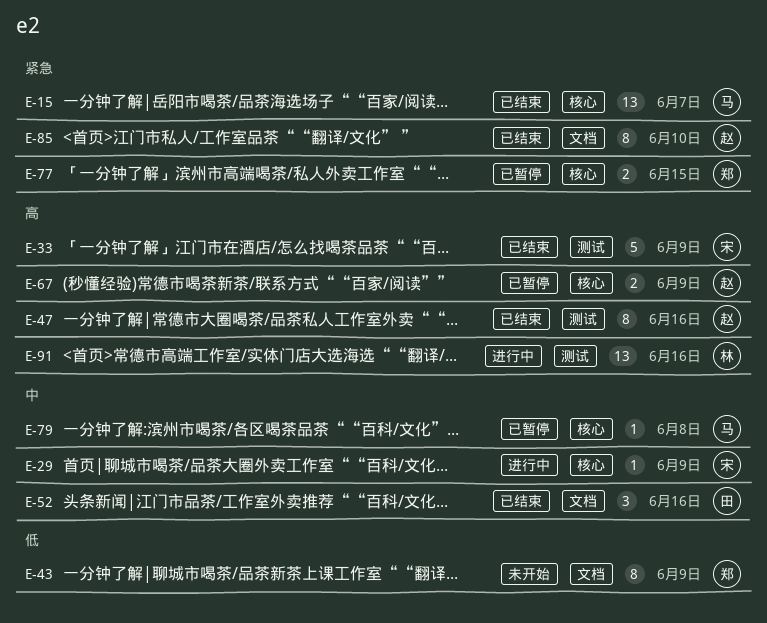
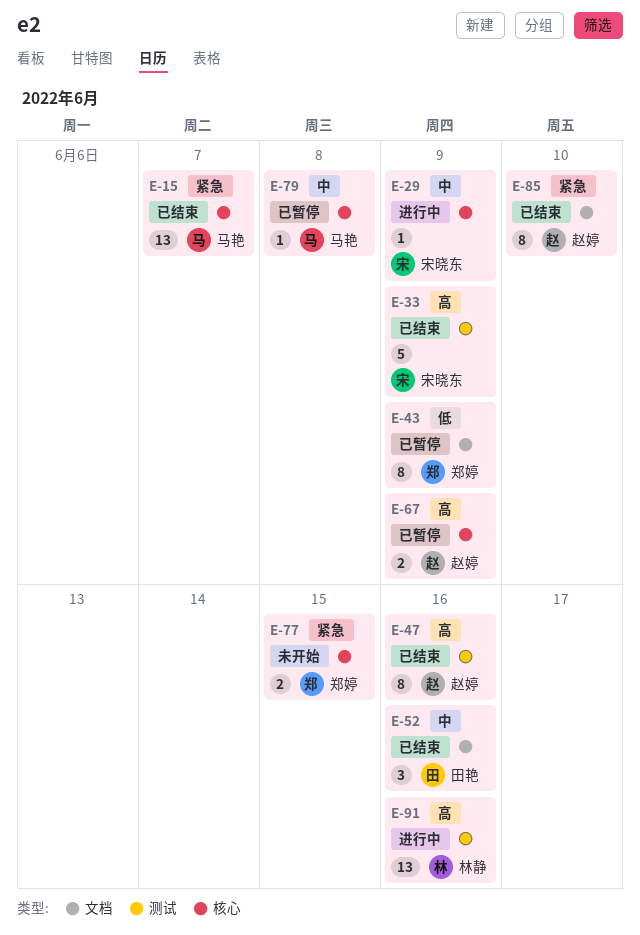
E-43, status: 未开始 -> 已暂停
E-77, status: 已暂停 -> 未开始

